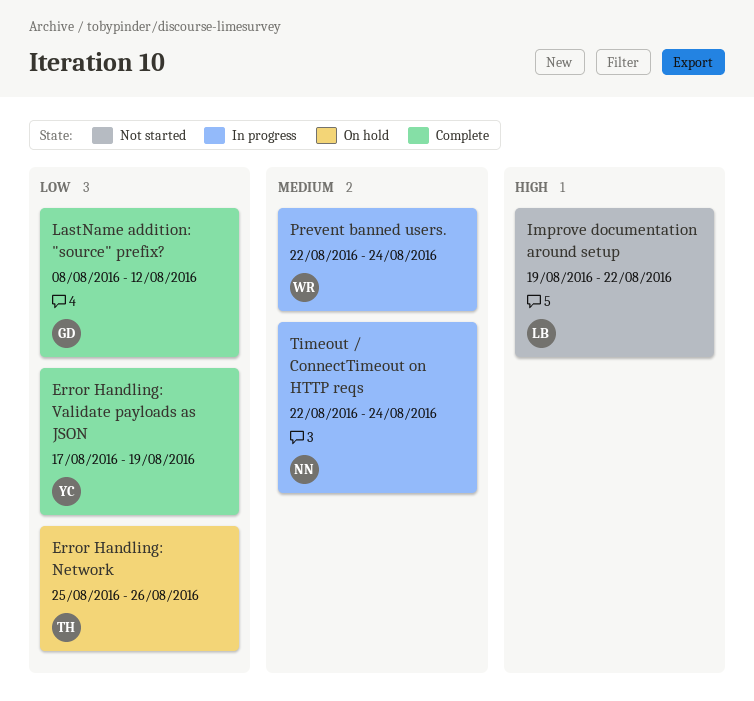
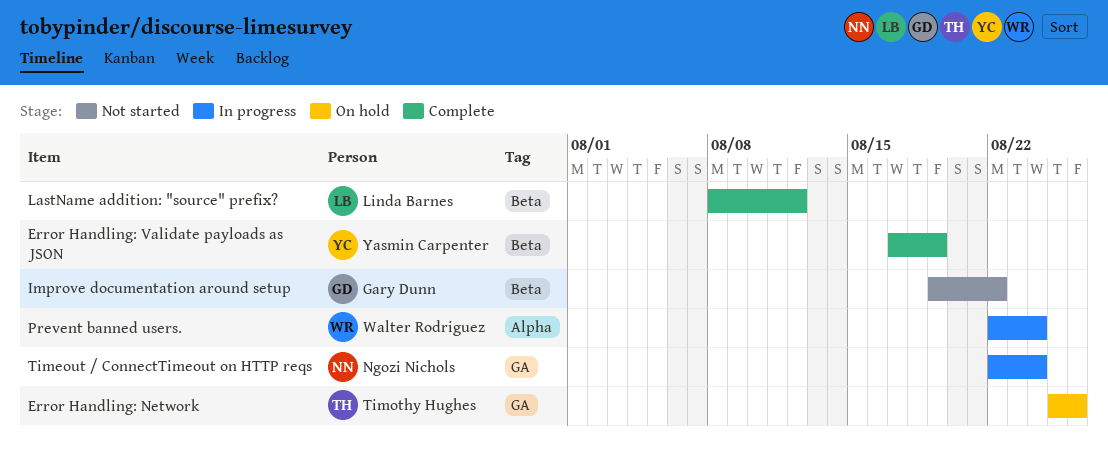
Improve documentation around setup, owner: Linda Barnes -> Gary Dunn
LastName addition: "source" prefix?, owner: Gary Dunn -> Linda Barnes

